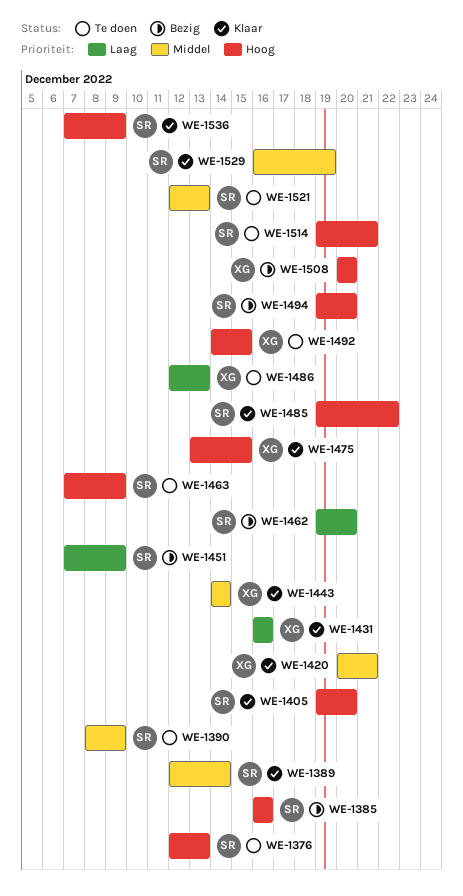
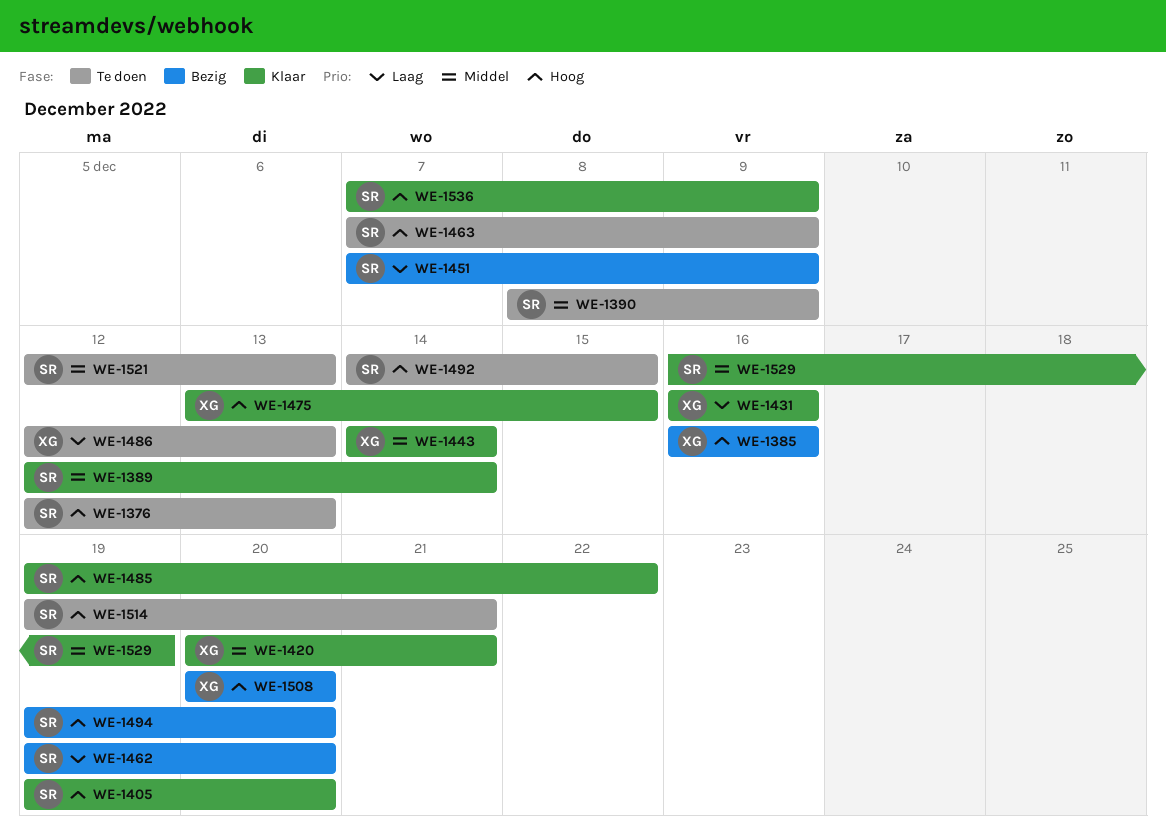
WE-1385, owner: SR -> XG
WE-1492, owner: XG -> SR

